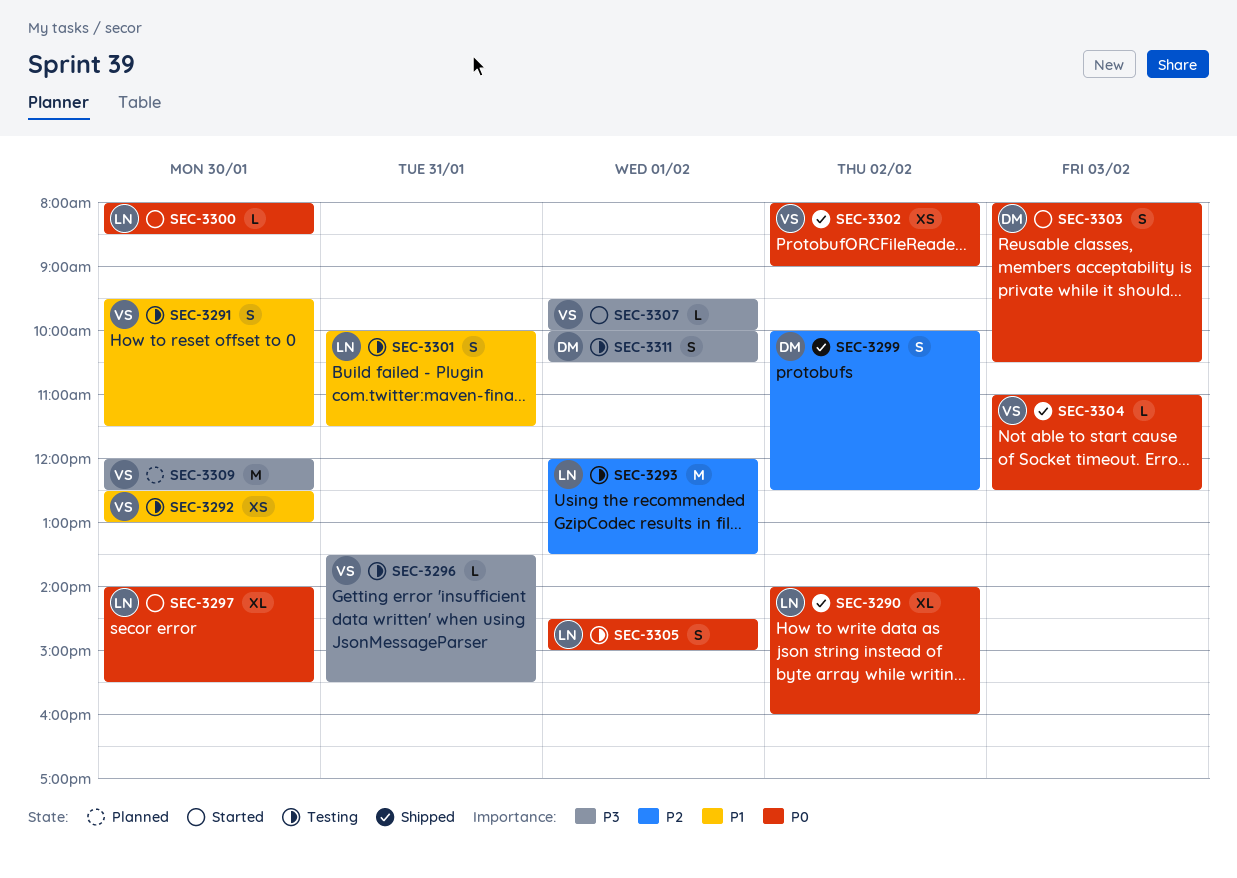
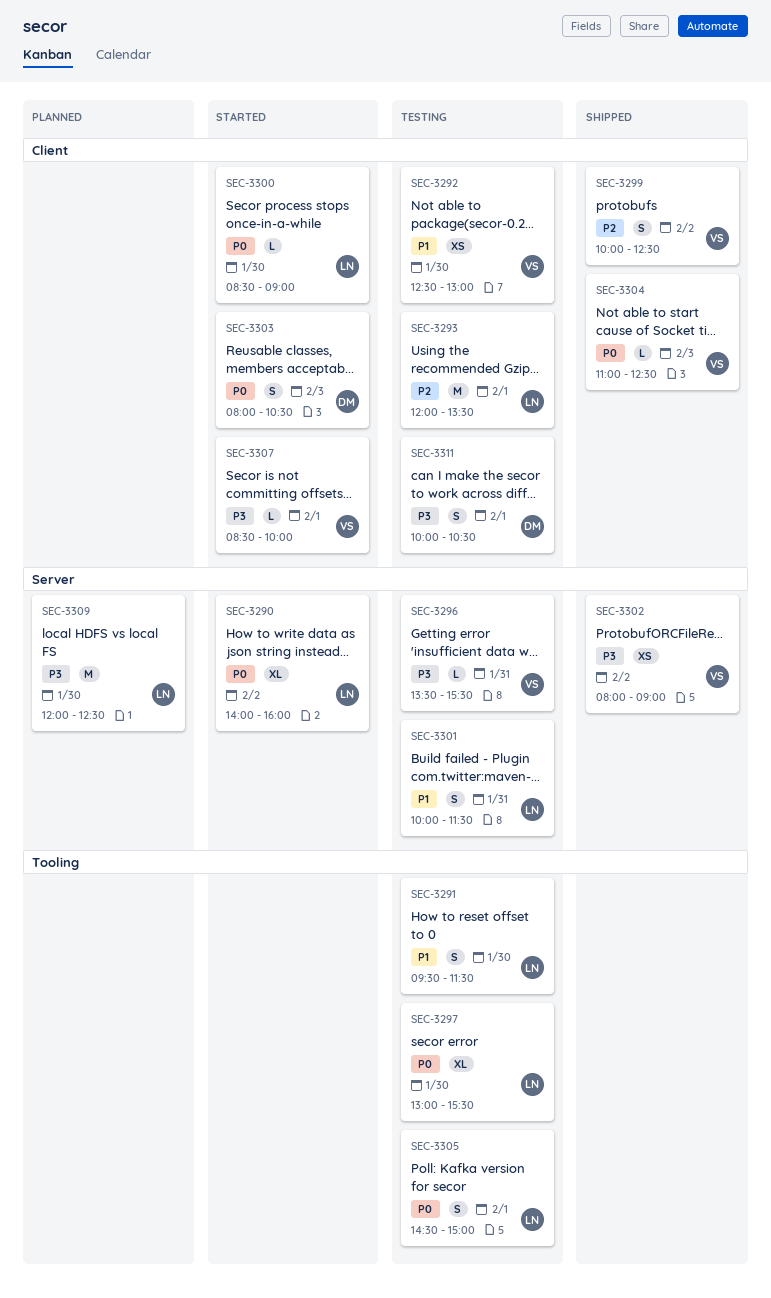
SEC-3290, status: Shipped -> Started
SEC-3291, owner: VS -> LN
SEC-3297, status: Started -> Testing
SEC-3297, begins: 14:00 -> 13:00
SEC-3299, owner: DM -> VS
SEC-3300, begins: 08:00 -> 08:30
SEC-3300, ends: 08:30 -> 09:00
SEC-3302, priority: P0 -> P3
SEC-3307, begins: 09:30 -> 08:30
SEC-3309, owner: VS -> LN

